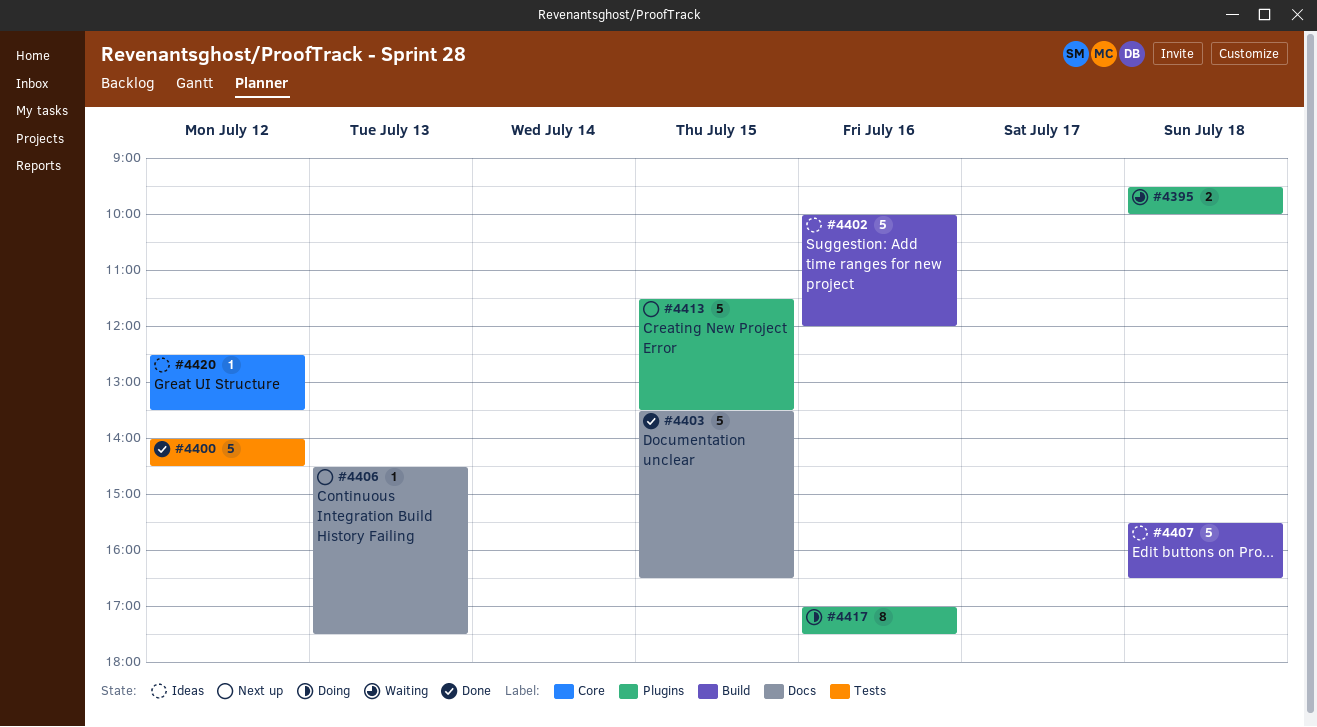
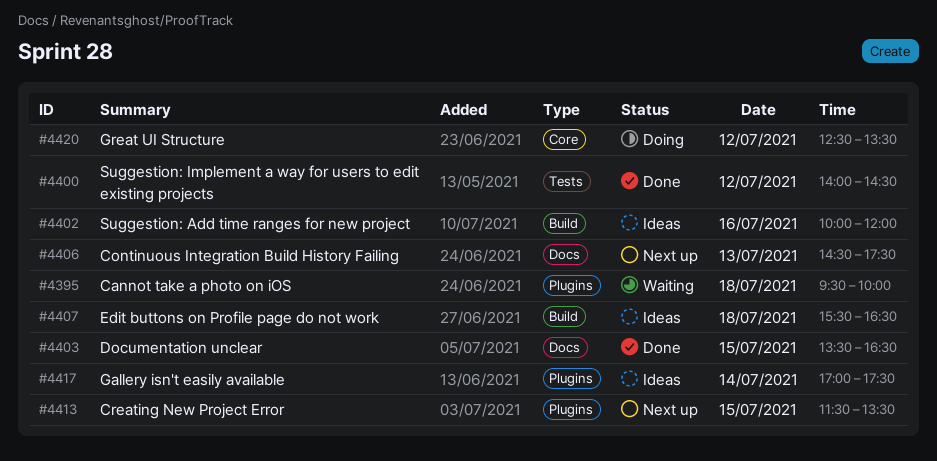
#4417, status: Doing -> Ideas
#4417, day: Jul 16 -> Jul 14
#4420, status: Ideas -> Doing

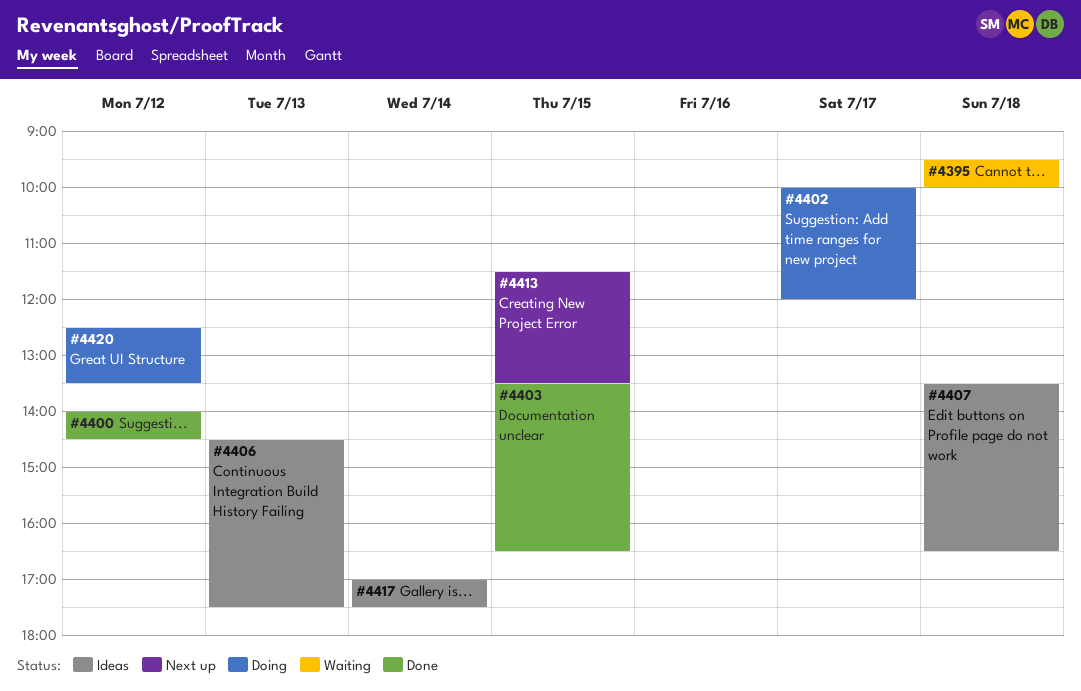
#4402, status: Ideas -> Doing
#4402, day: Jul 16 -> Jul 17
#4406, status: Next up -> Ideas
#4407, begins: 15:30 -> 13:30

